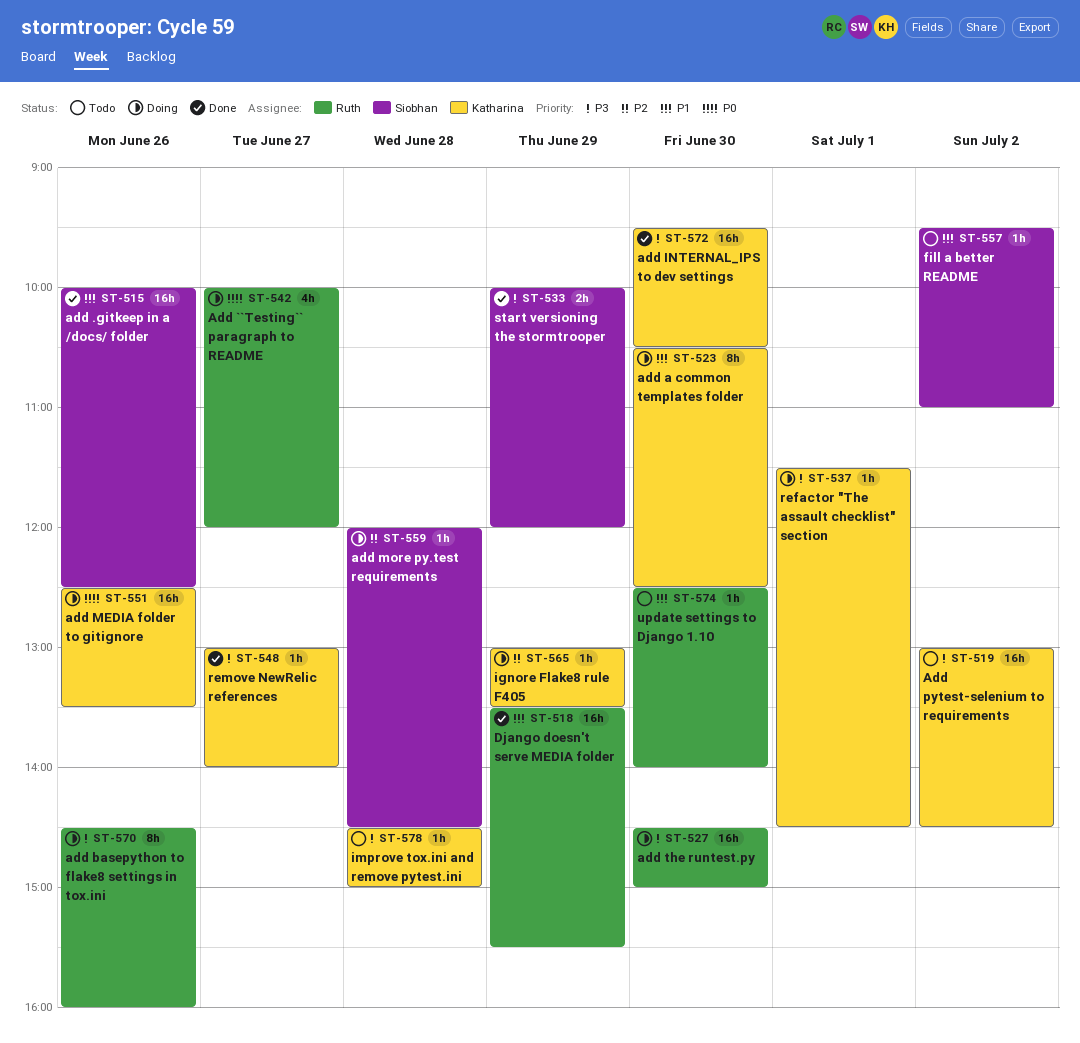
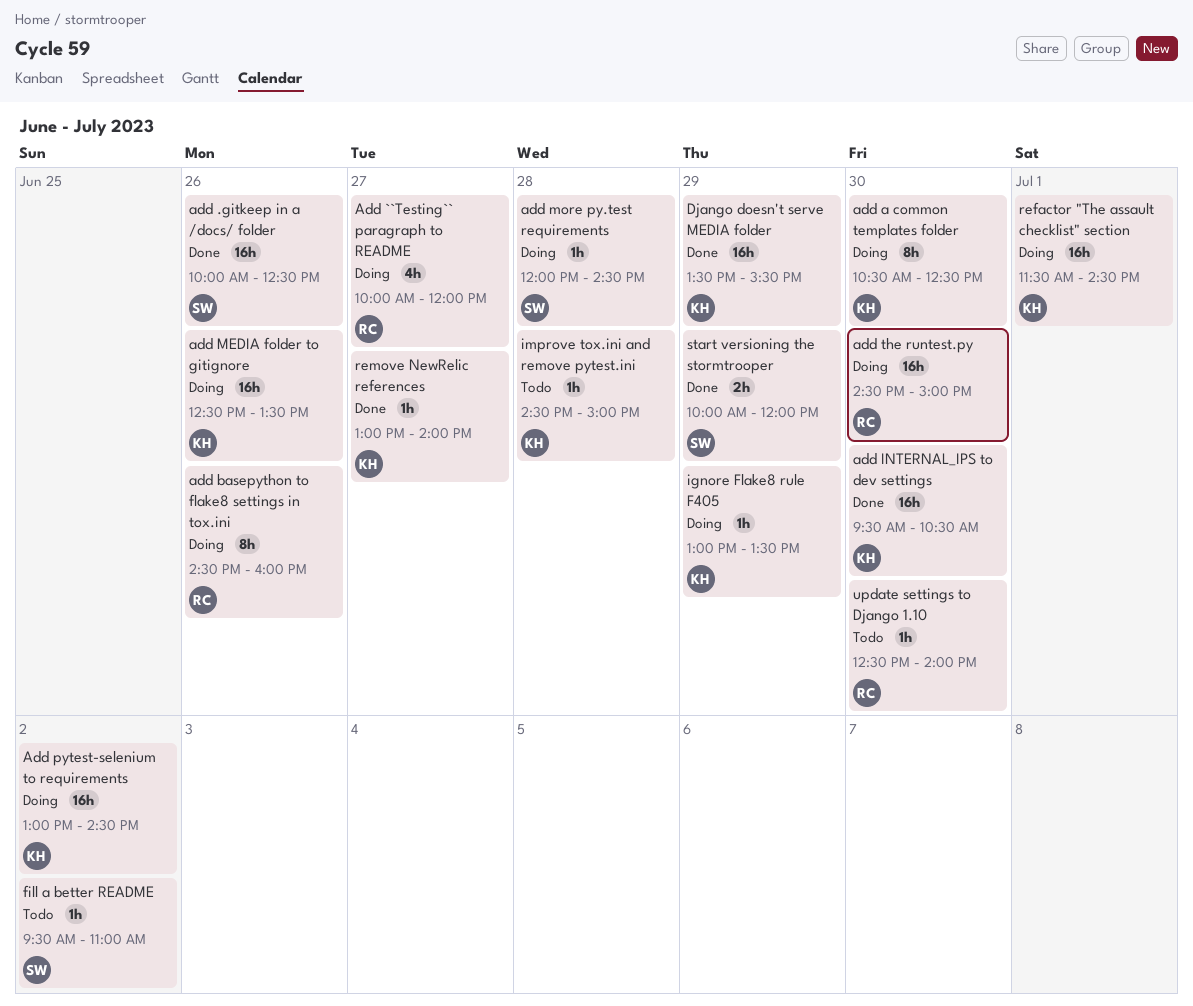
Add pytest-selenium to requirements, status: Todo -> Doing
Django doesn't serve MEDIA folder, owner: Ruth -> Katharina
refactor "The assault checklist" section, estimate: 1h -> 16h

